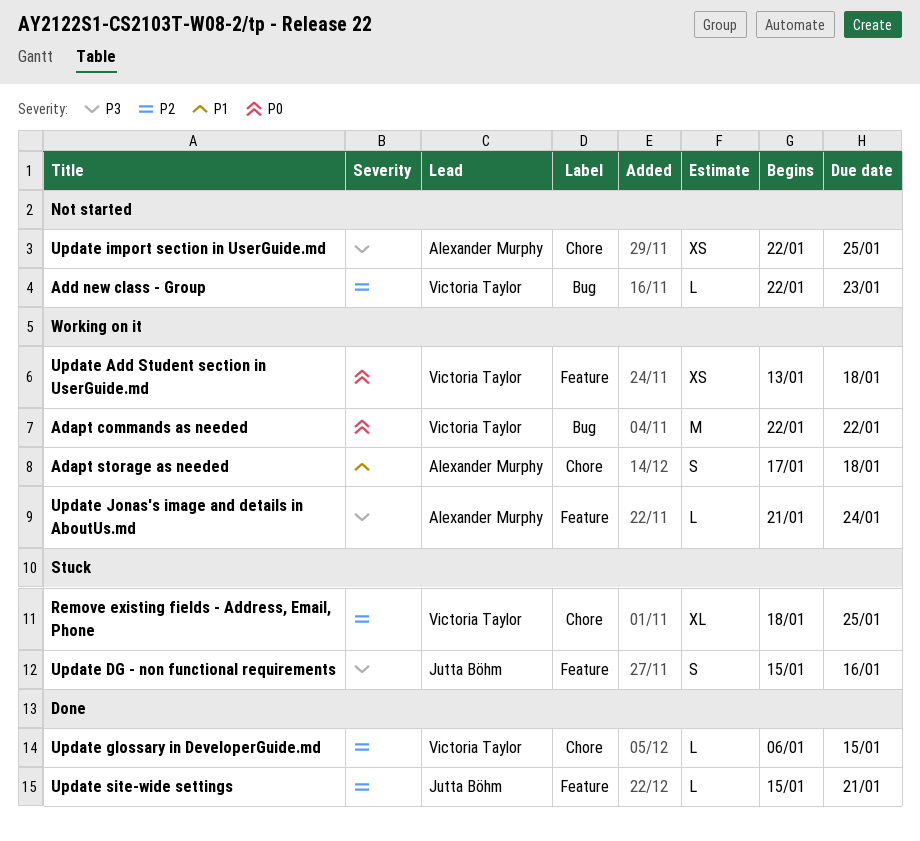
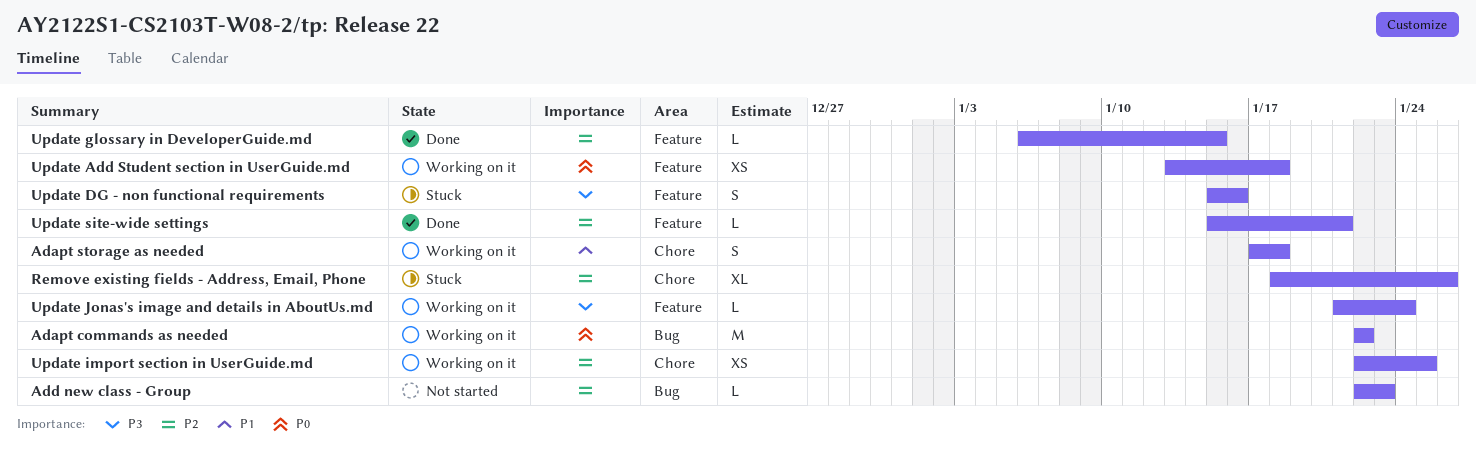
Remove existing fields - Address, Email, Phone, due: Jan 25 -> Jan 26
Update glossary in DeveloperGuide.md, label: Chore -> Feature
Update import section in UserGuide.md, status: Not started -> Working on it
Update import section in UserGuide.md, priority: P3 -> P2

